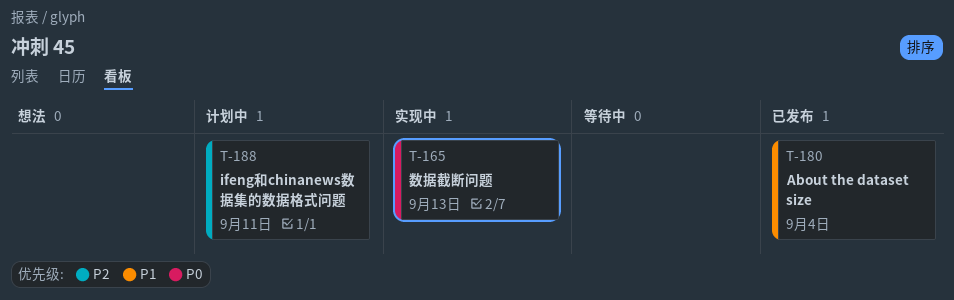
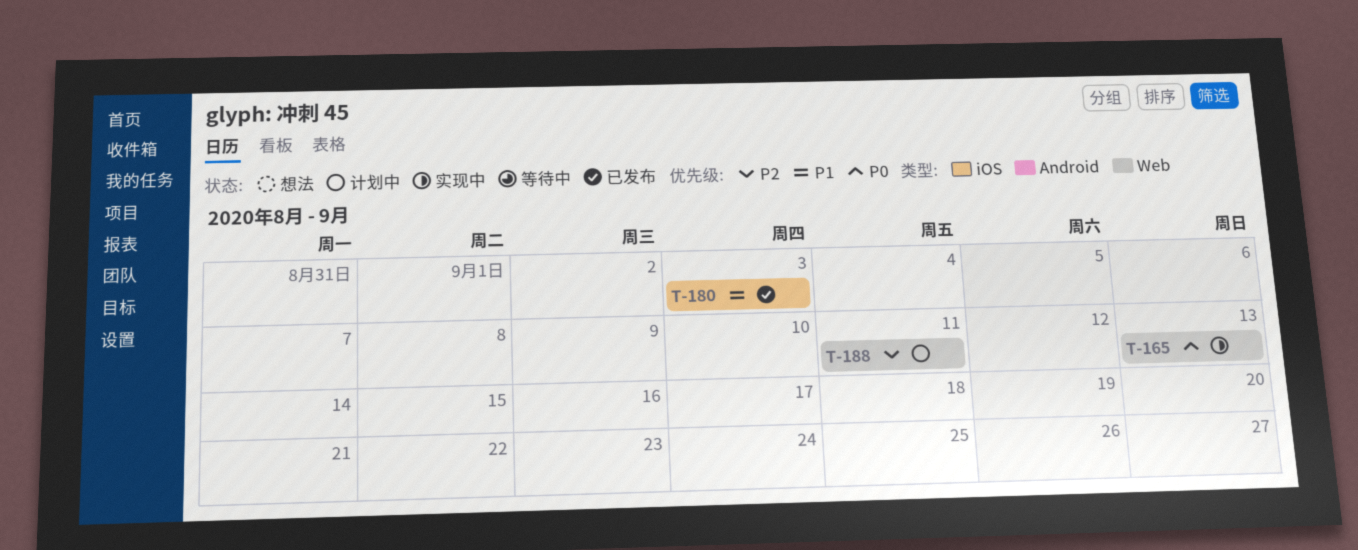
T-180, due: Sep 4 -> Sep 3

